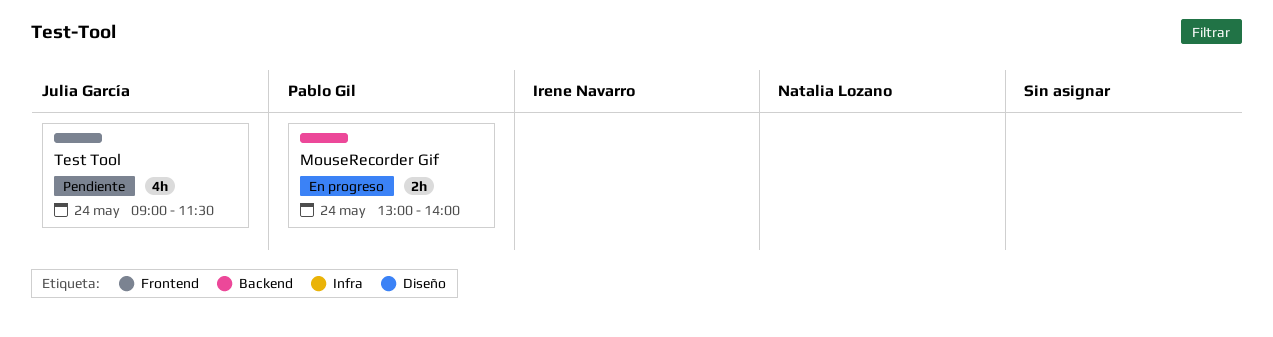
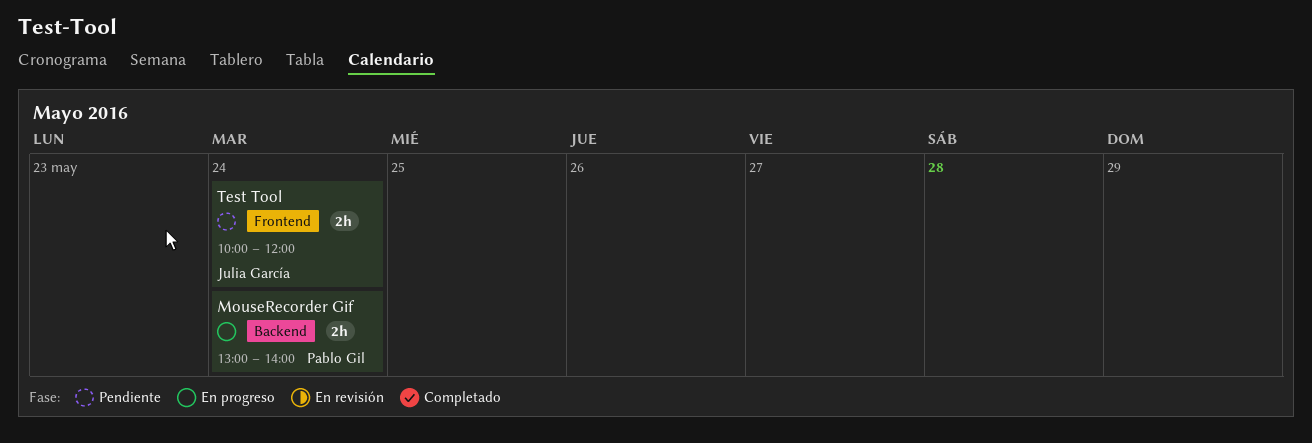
Test Tool, estimate: 4h -> 2h
Test Tool, begins: 09:00 -> 10:00
Test Tool, ends: 11:30 -> 12:00

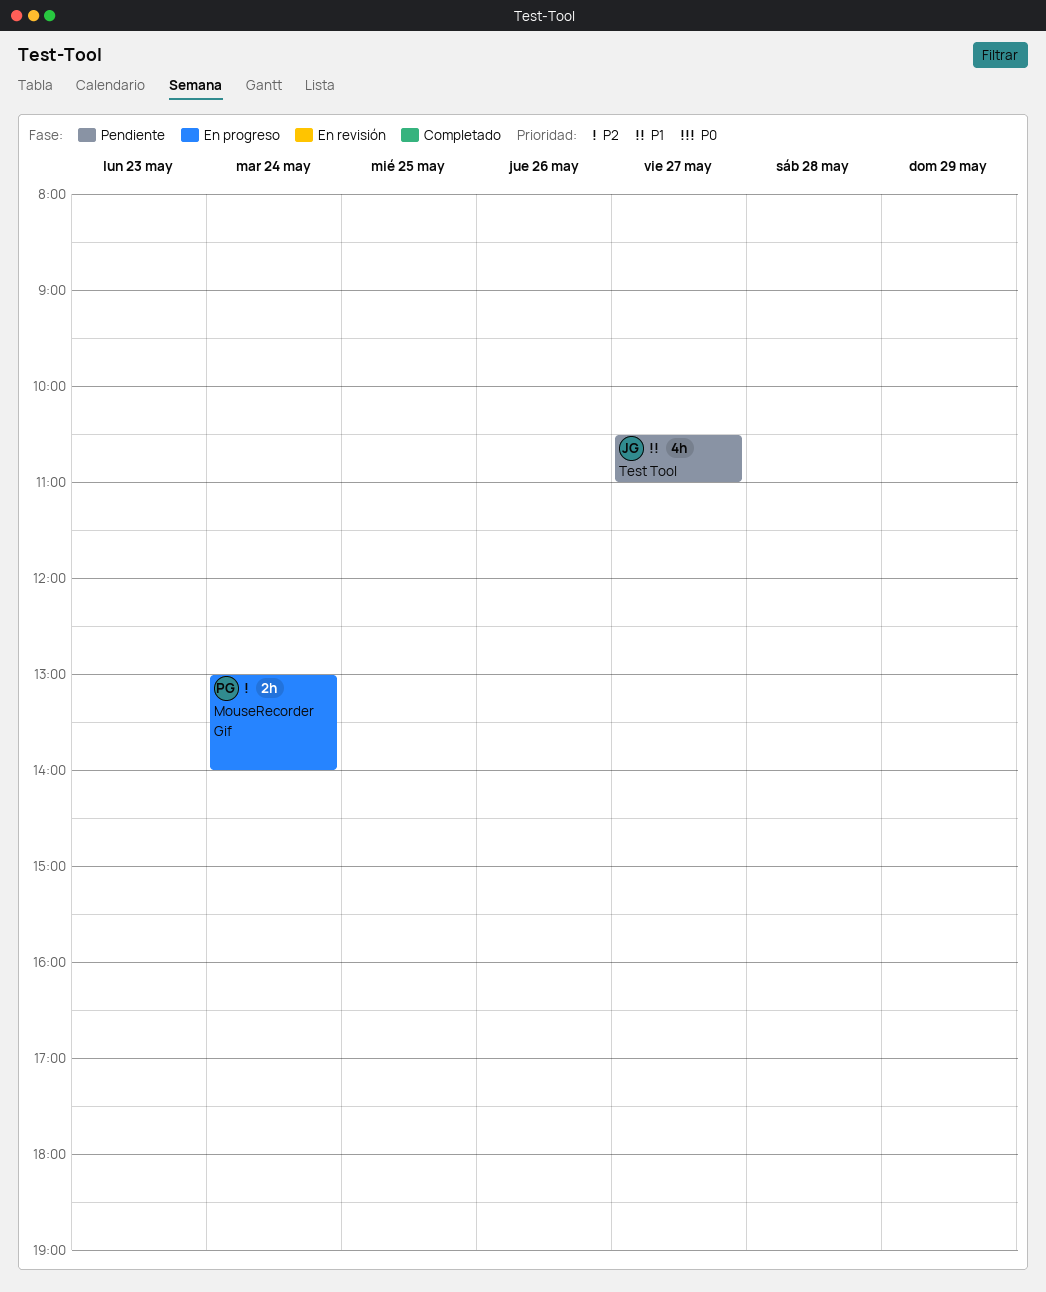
Test Tool, estimate: 2h -> 4h
Test Tool, day: May 24 -> May 27
Test Tool, begins: 10:00 -> 10:30
Test Tool, ends: 12:00 -> 11:00

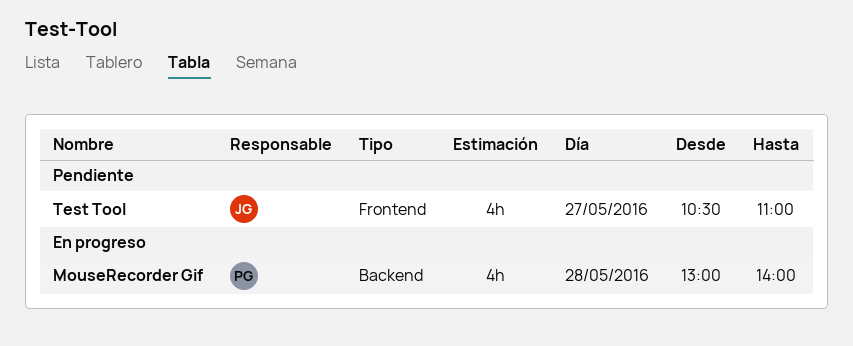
MouseRecorder Gif, estimate: 2h -> 4h
MouseRecorder Gif, day: May 24 -> May 28

